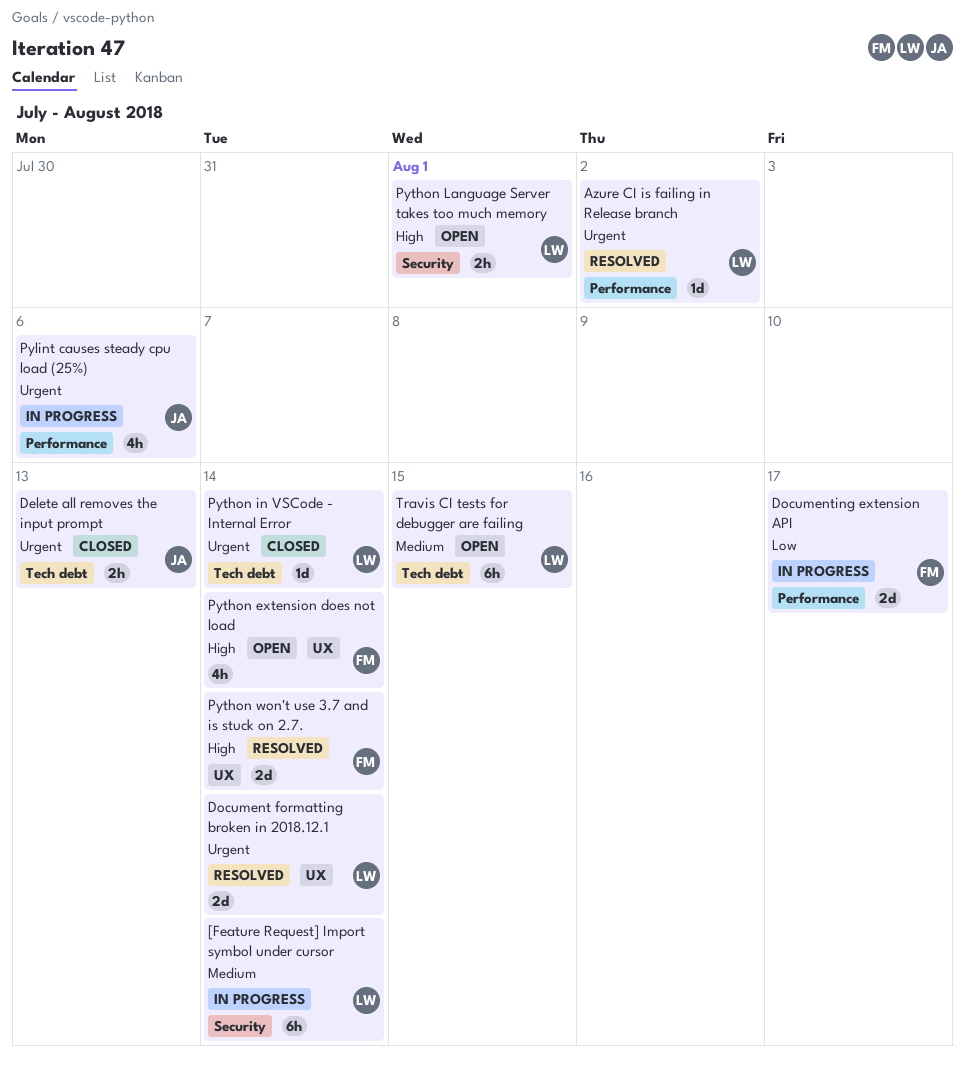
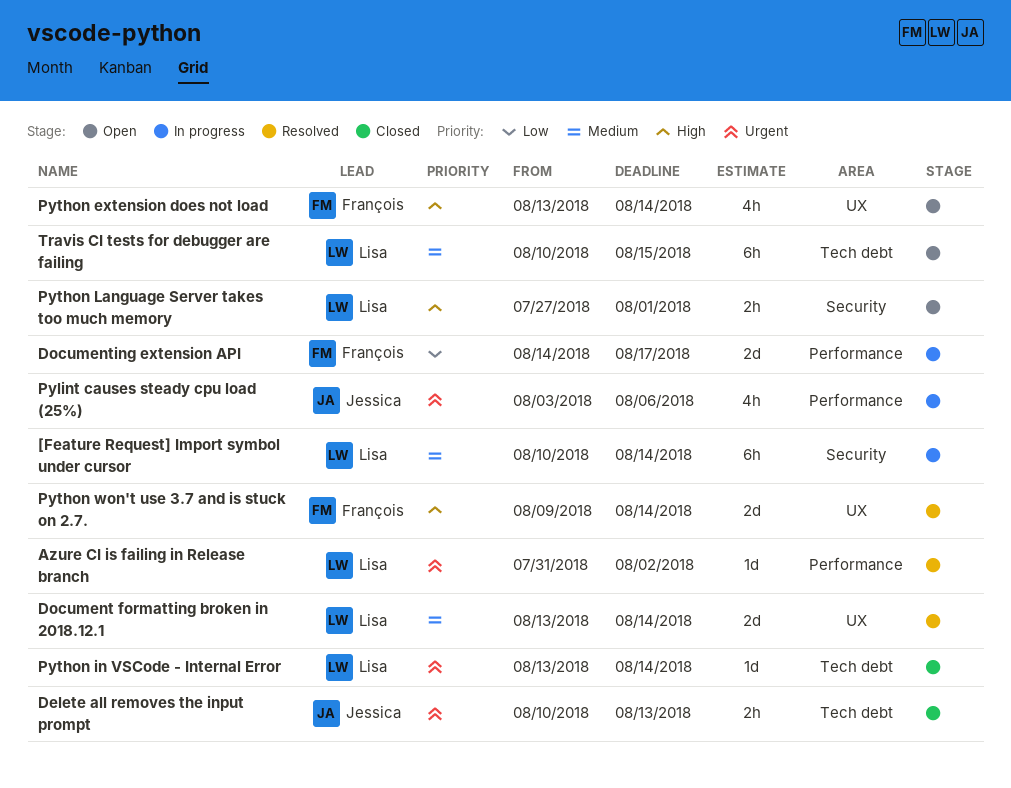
Document formatting broken in 2018.12.1, priority: Urgent -> Medium

